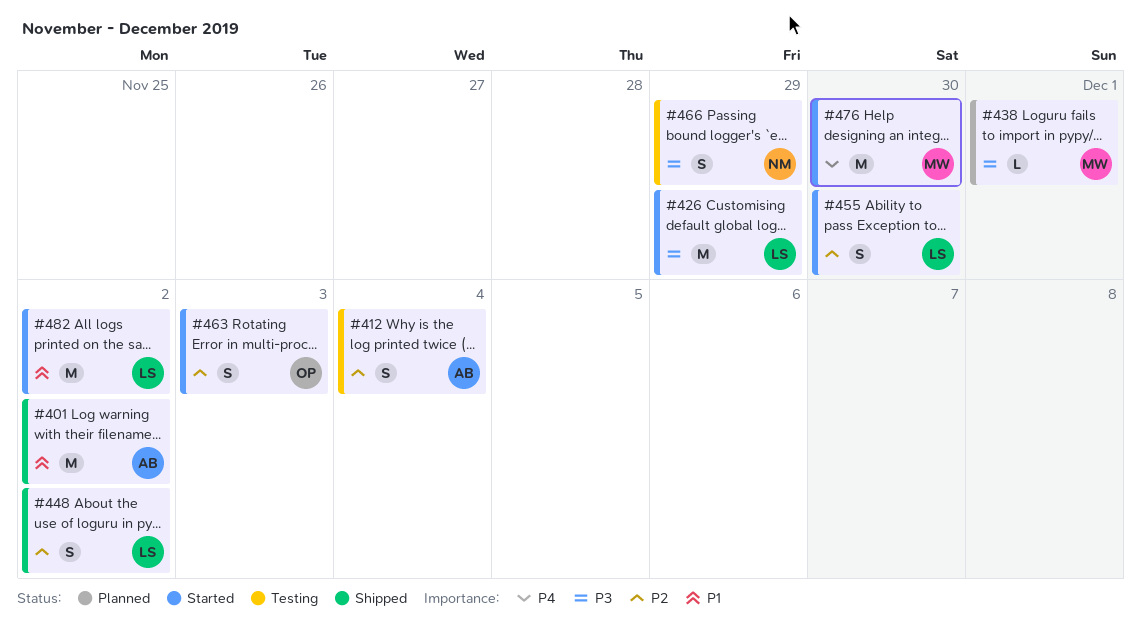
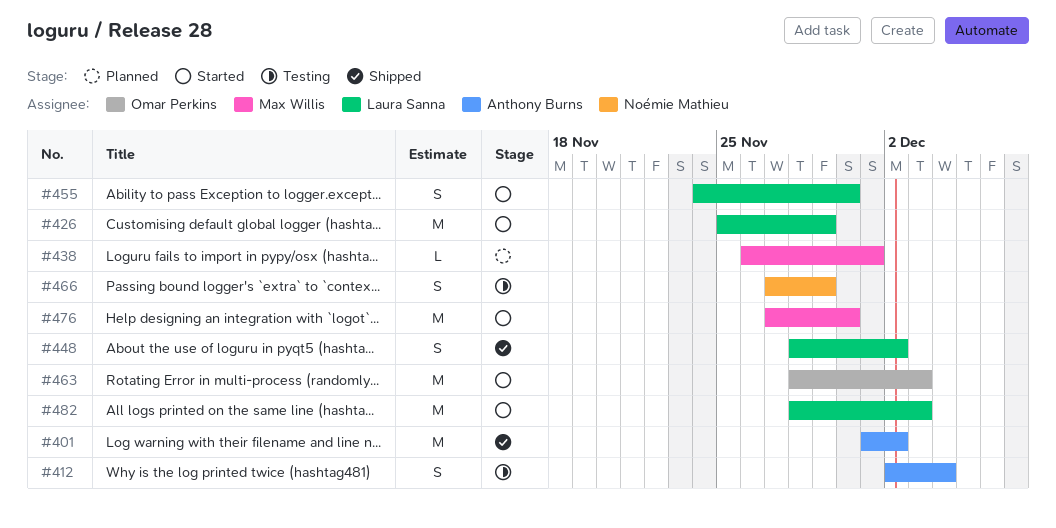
#463, estimate: S -> M
#482, due: Dec 2 -> Dec 3

